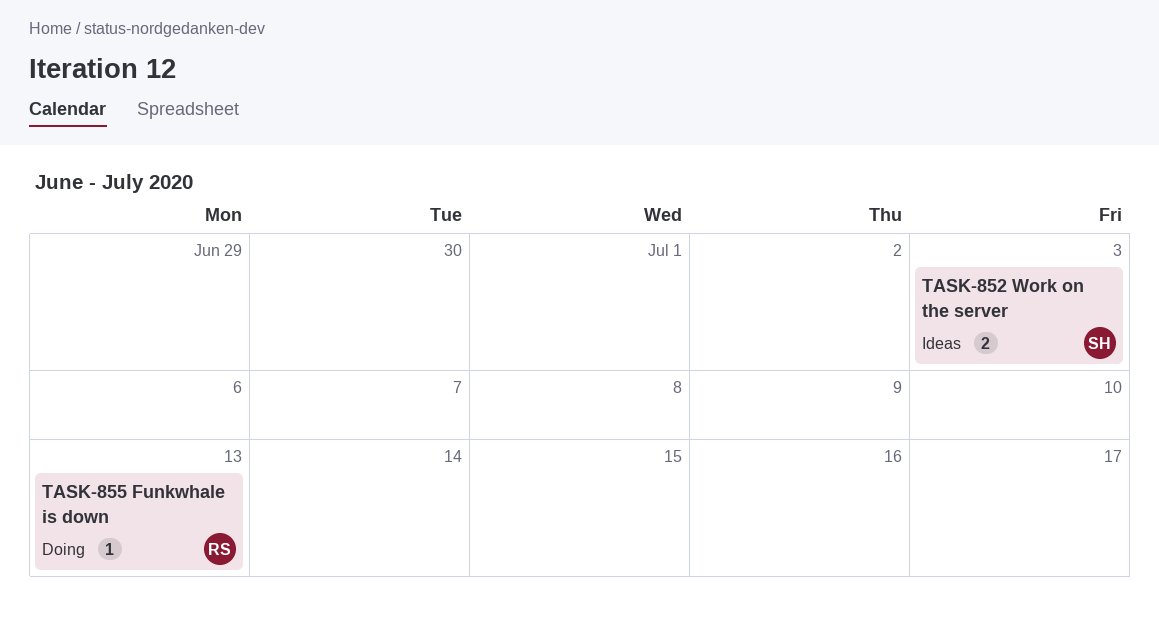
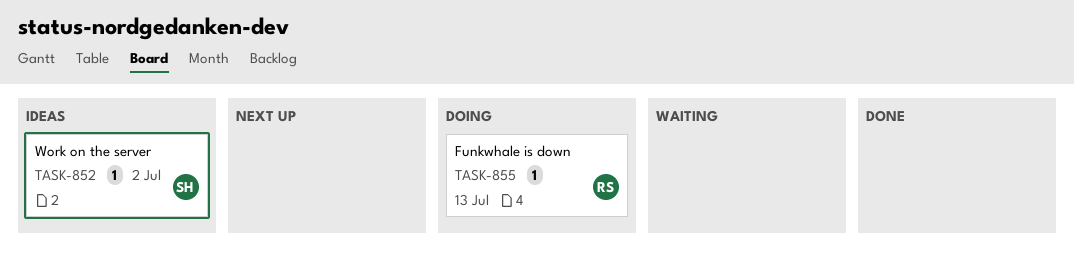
TASK-852, estimate: 2 -> 1
TASK-852, due: Jul 3 -> Jul 2

